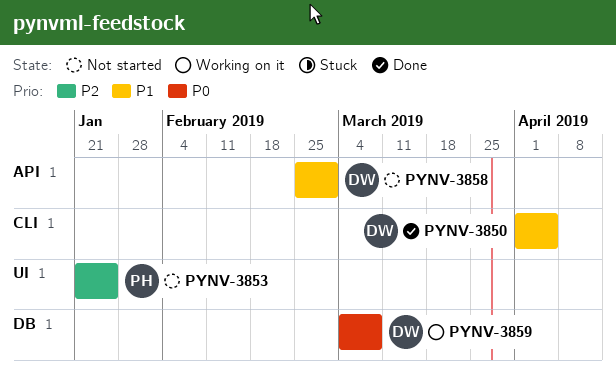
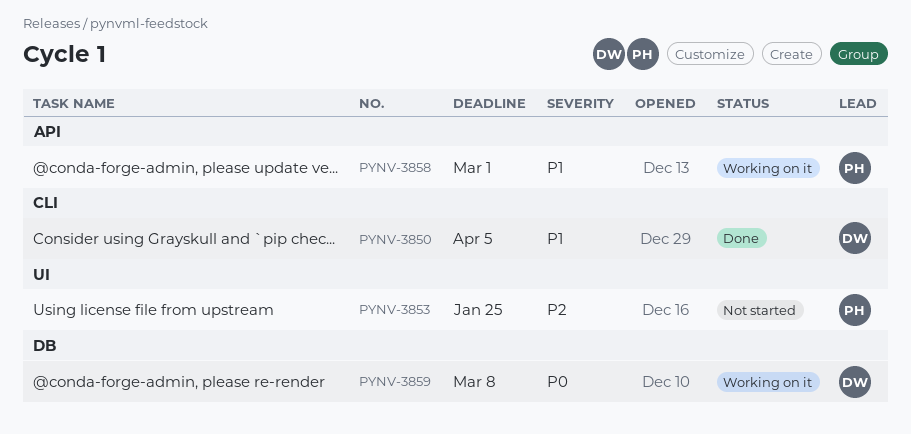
PYNV-3858, status: Not started -> Working on it
PYNV-3858, owner: DW -> PH

